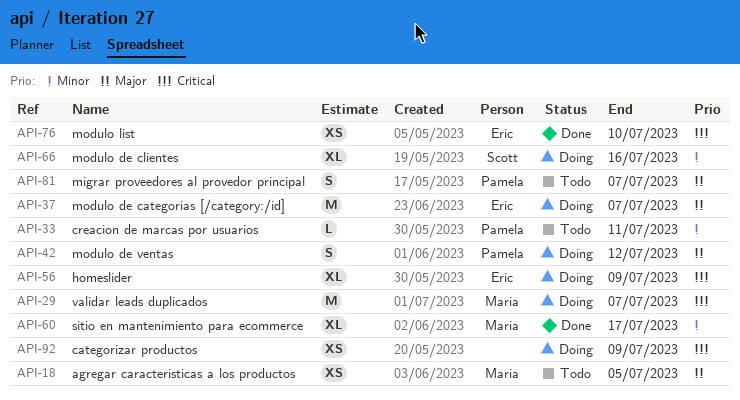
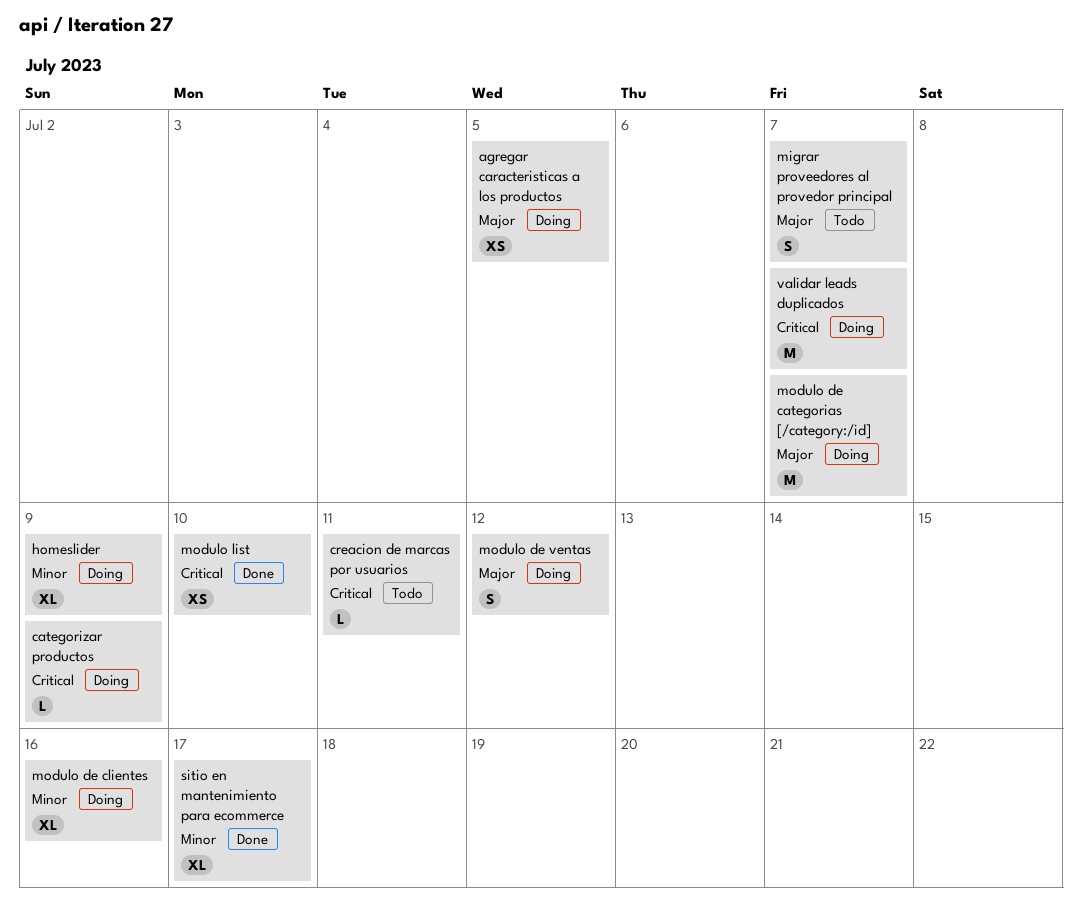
agregar caracteristicas a los productos, status: Todo -> Doing
categorizar productos, estimate: XS -> L
creacion de marcas por usuarios, priority: Minor -> Critical
homeslider, priority: Critical -> Minor

